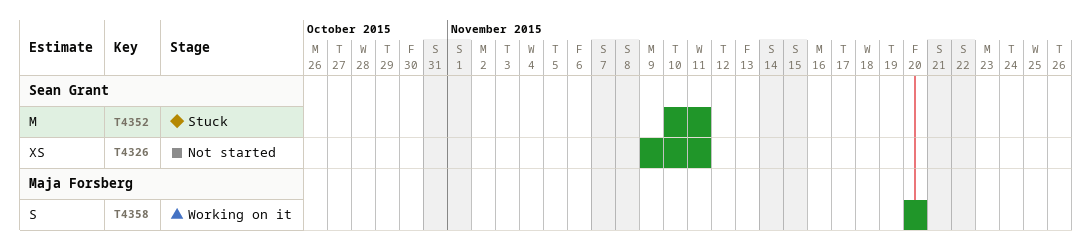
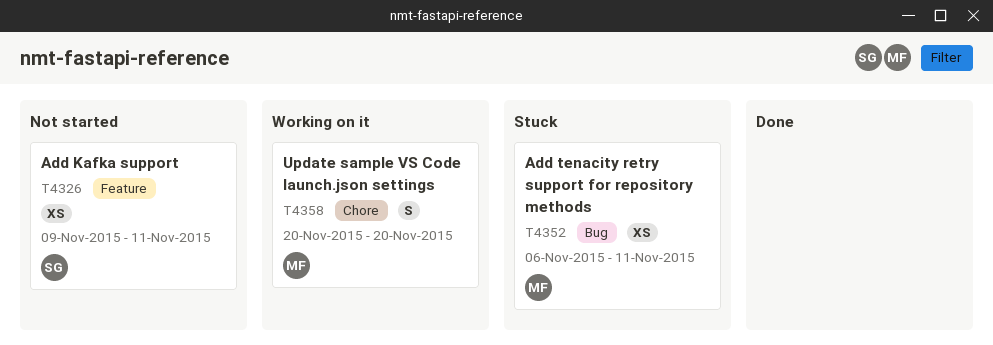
T4352, owner: Sean Grant -> Maja Forsberg
T4352, estimate: M -> XS
T4352, start: Nov 10 -> Nov 6

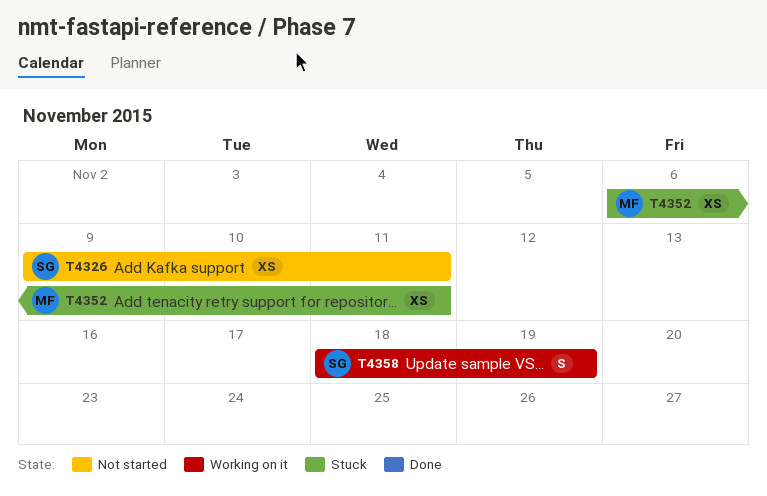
T4358, owner: MF -> SG
T4358, start: Nov 20 -> Nov 18
T4358, due: Nov 20 -> Nov 19

